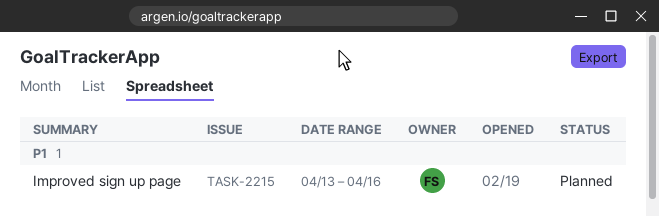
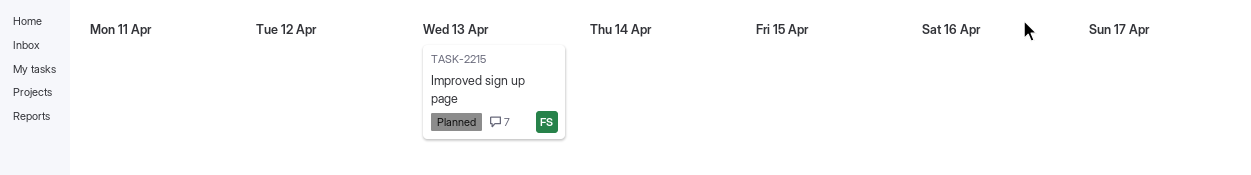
TASK-2215, due: Apr 16 -> Apr 13

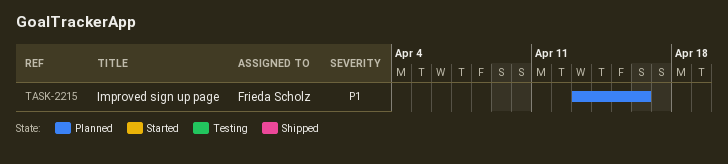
TASK-2215, due: Apr 13 -> Apr 16

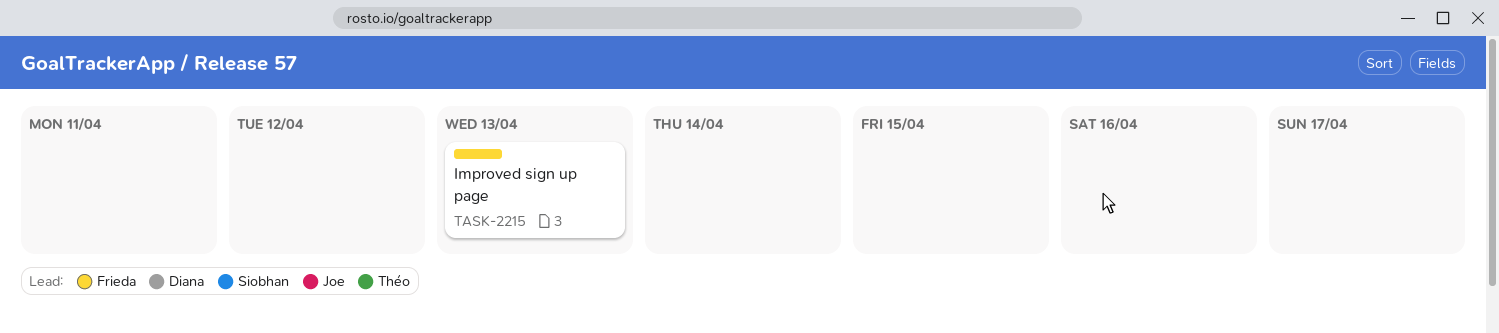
TASK-2215, due: Apr 16 -> Apr 13

